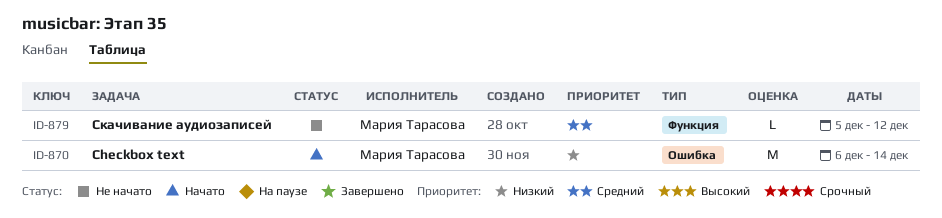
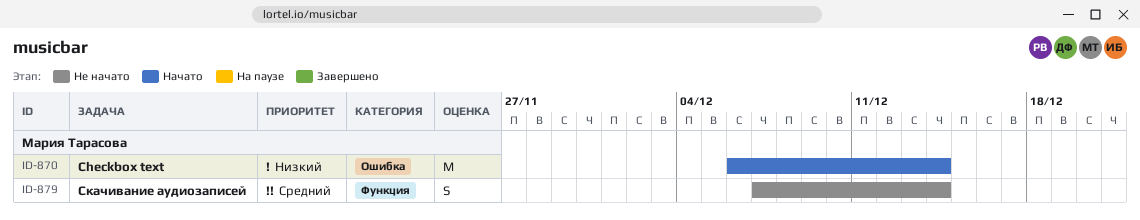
ID-879, estimate: L -> S
ID-879, start: Dec 5 -> Dec 7
ID-879, due: Dec 12 -> Dec 14

